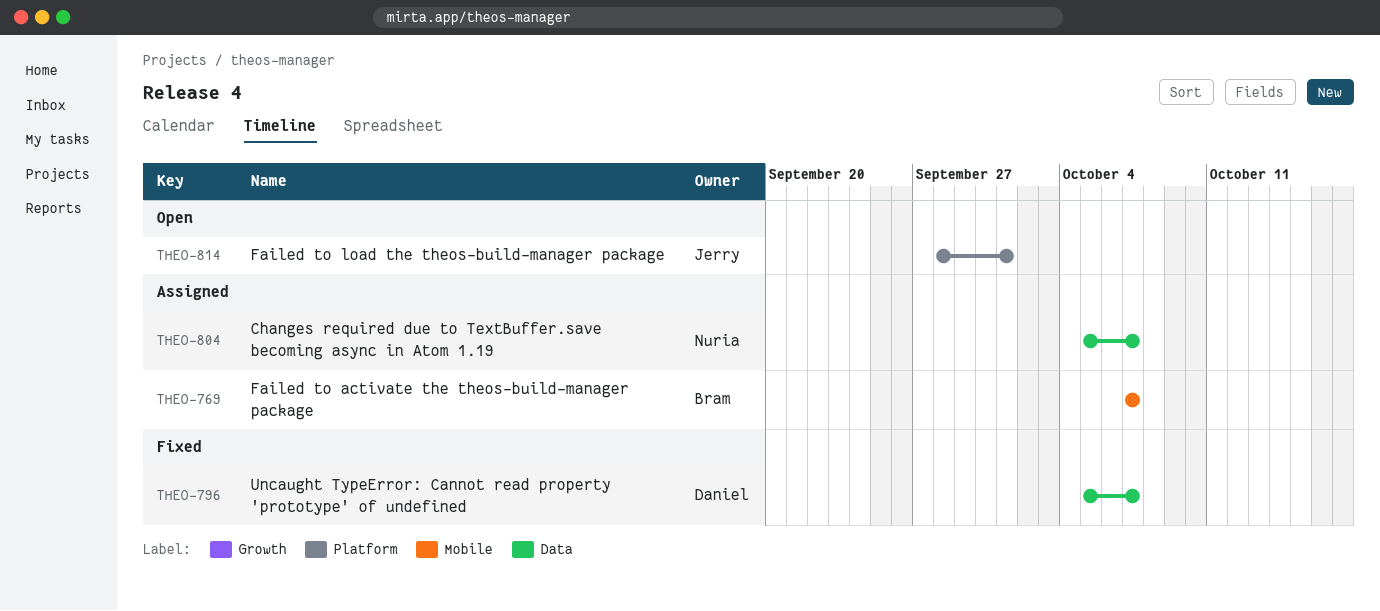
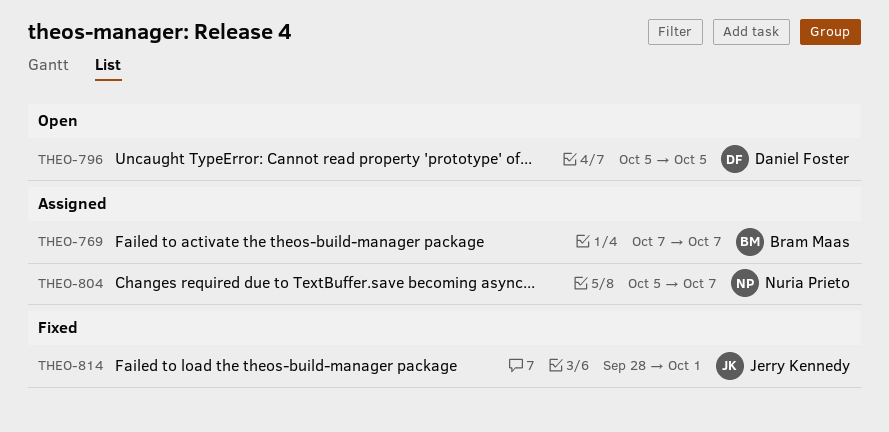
THEO-796, status: Fixed -> Open
THEO-796, due: Oct 7 -> Oct 5
THEO-814, status: Open -> Fixed

